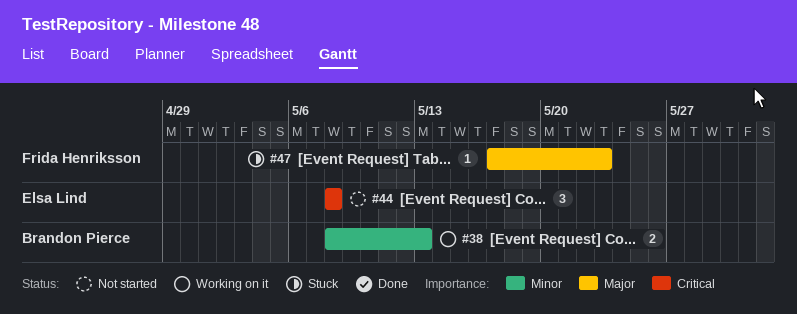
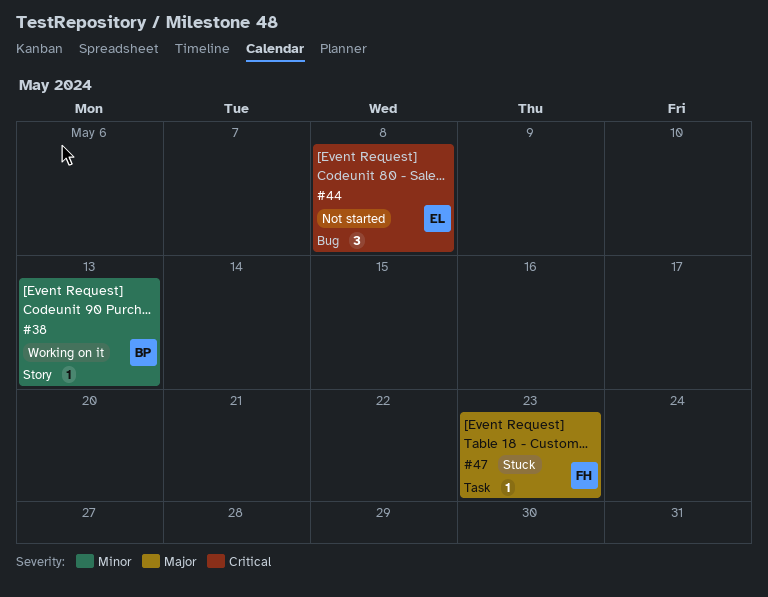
#38, estimate: 2 -> 1

